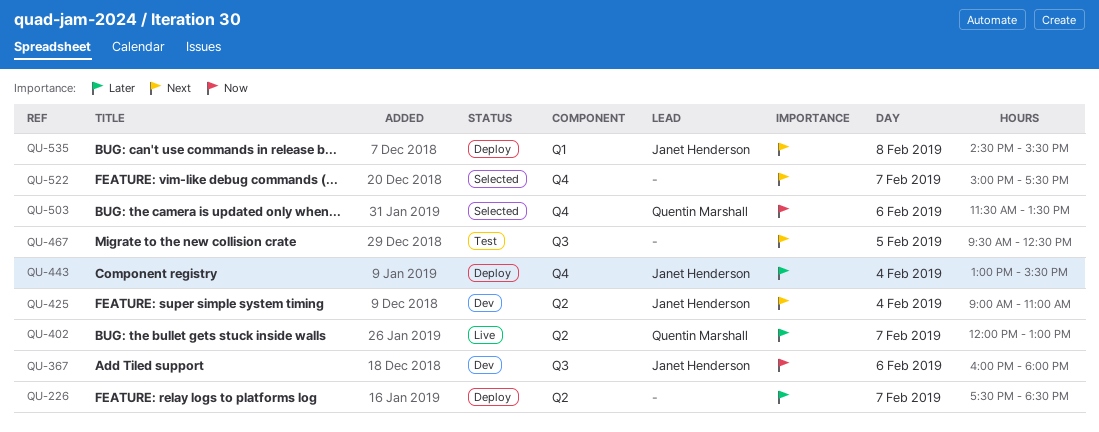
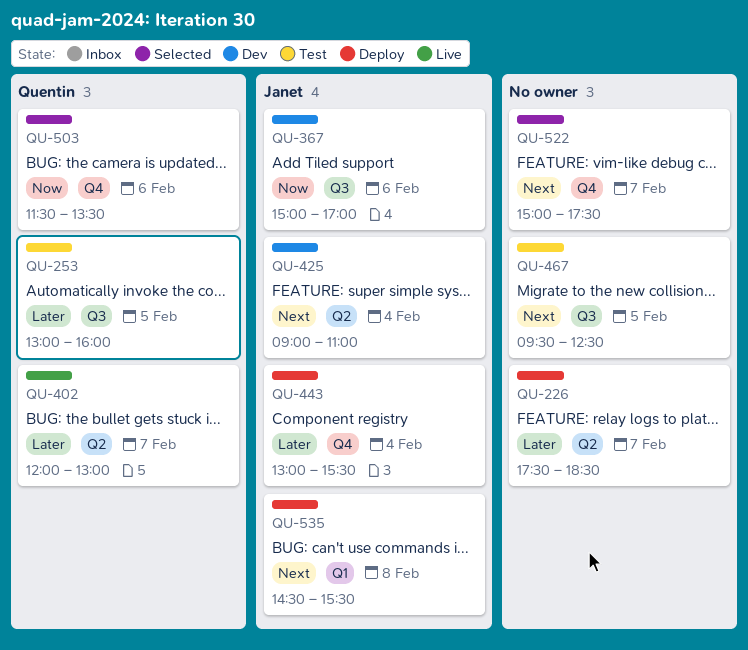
QU-253: none -> present
QU-367, begins: 16:00 -> 15:00
QU-367, ends: 18:00 -> 17:00

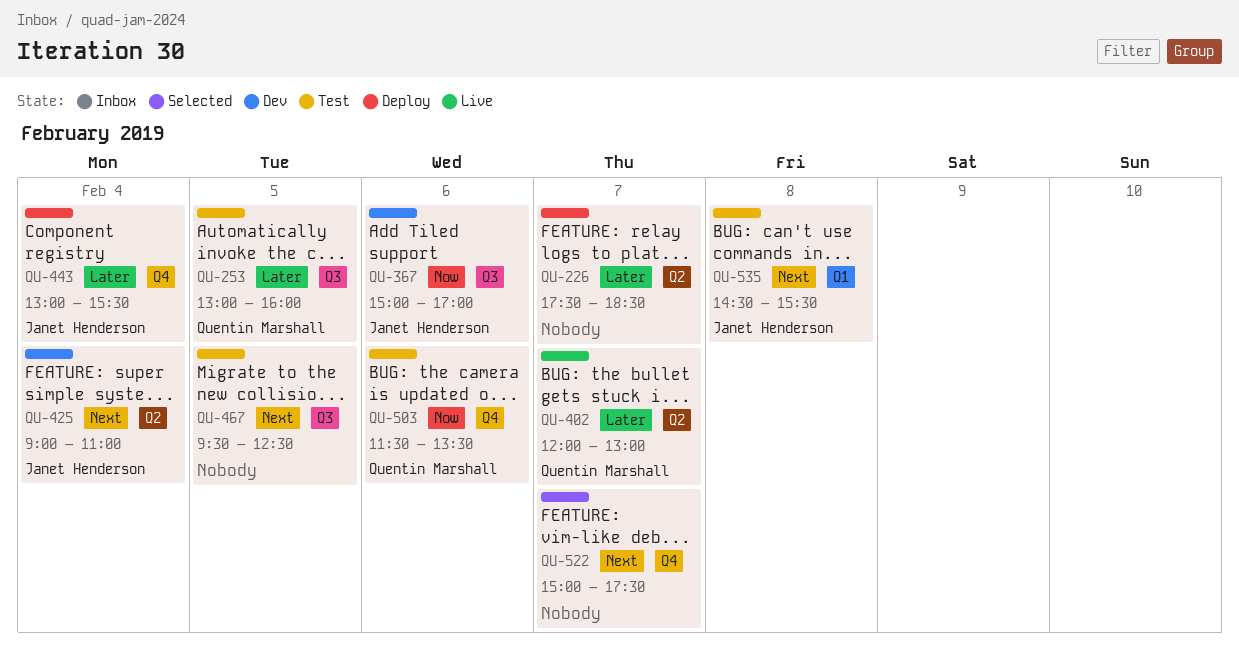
QU-503, status: Selected -> Test
QU-535, status: Deploy -> Test

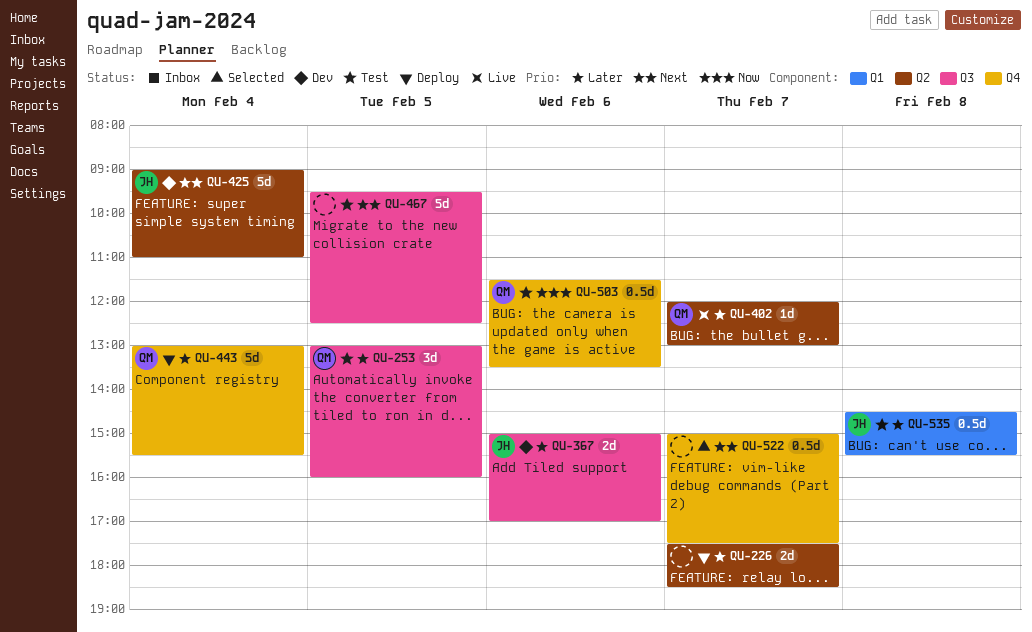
QU-367, priority: Now -> Later
QU-443, owner: Janet Henderson -> Quentin Marshall
QU-535, priority: Next -> Later

